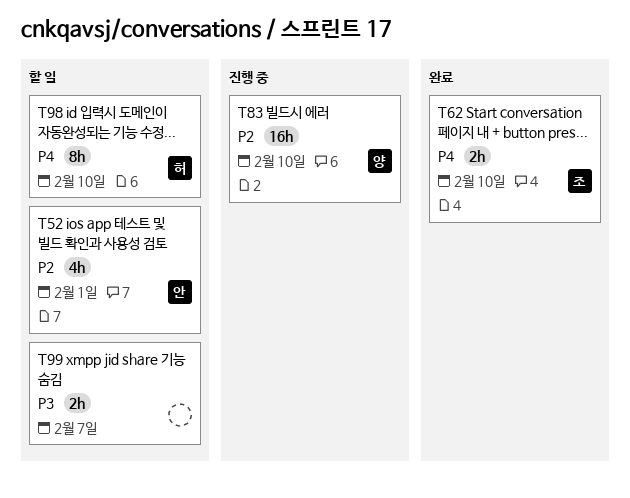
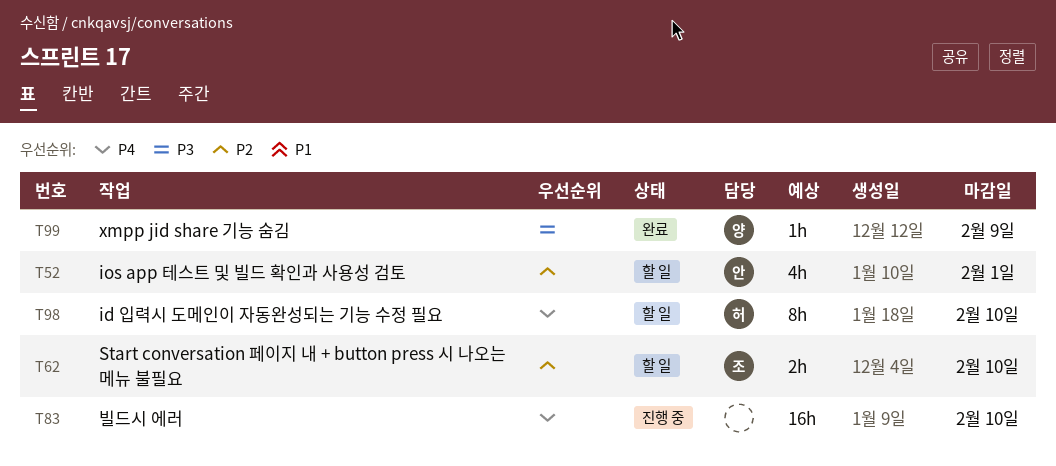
T62, status: 완료 -> 할 일
T62, priority: P4 -> P2
T83, owner: 양 -> none
T83, priority: P2 -> P4
T99, status: 할 일 -> 완료
T99, owner: none -> 양
T99, estimate: 2h -> 1h
T99, due: Feb 7 -> Feb 9

